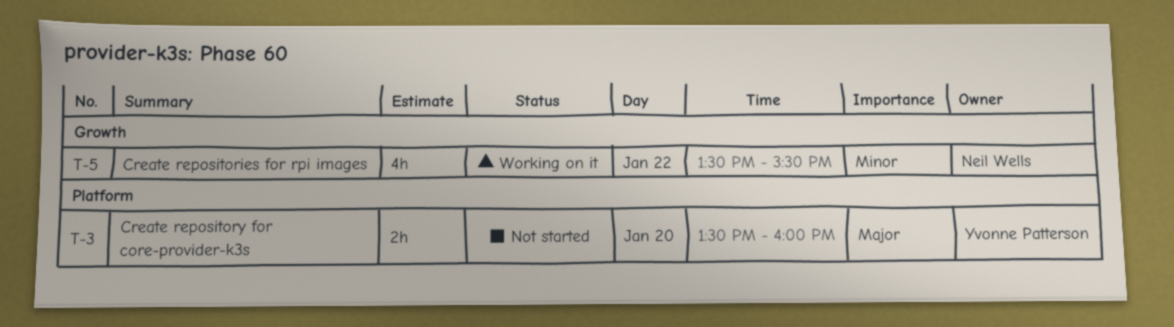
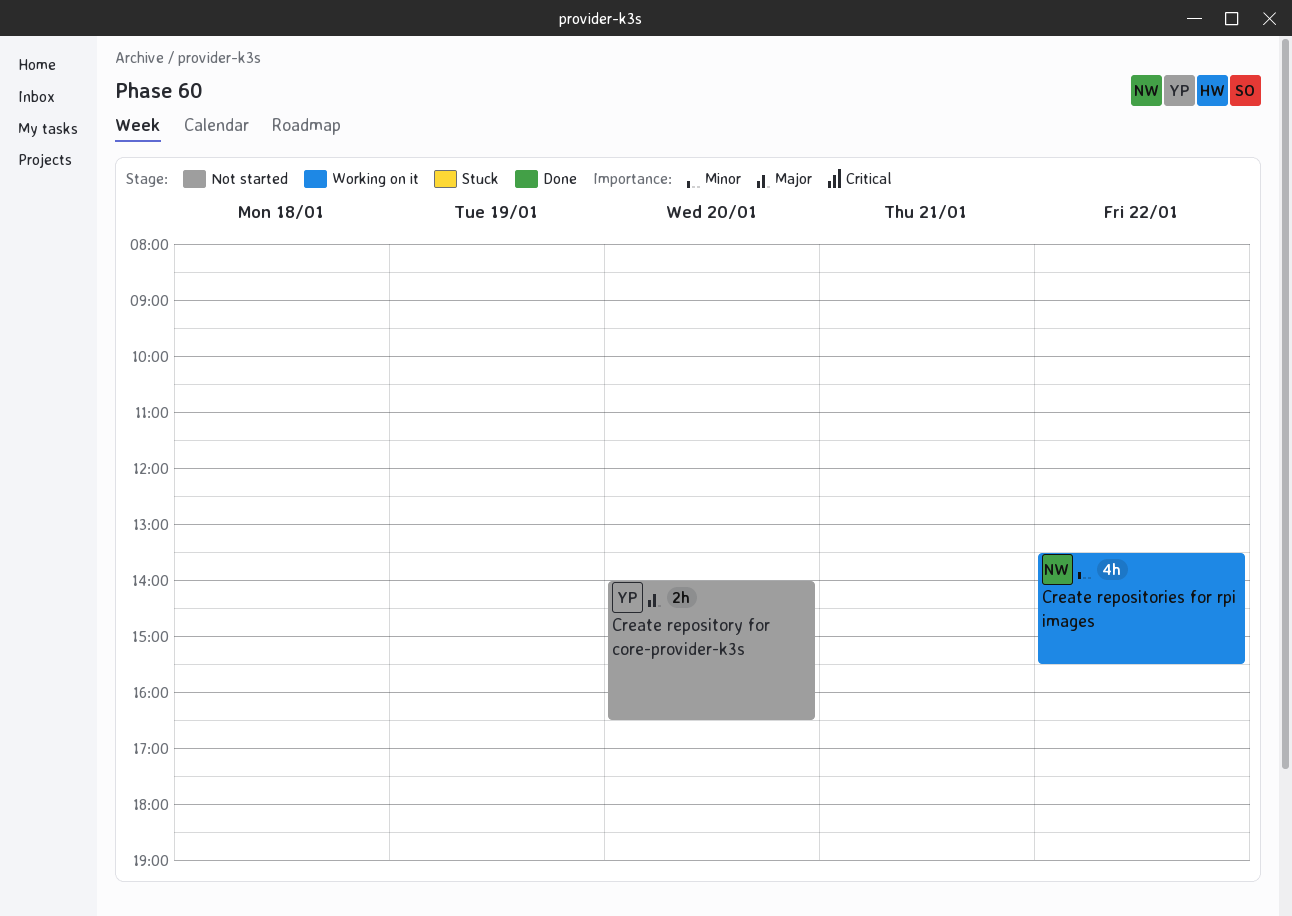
Create repository for core-provider-k3s, begins: 13:30 -> 14:00
Create repository for core-provider-k3s, ends: 16:00 -> 16:30

